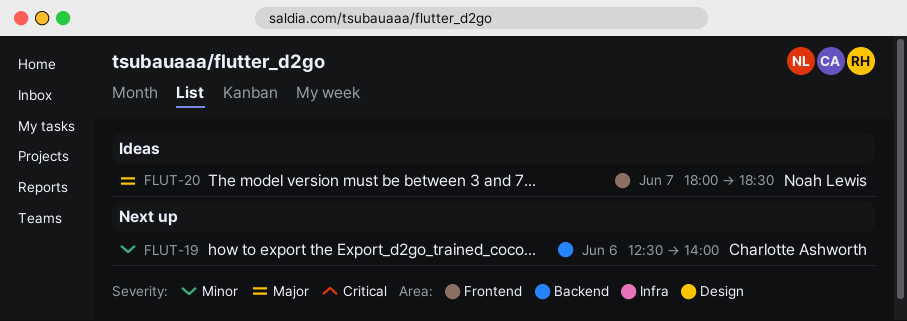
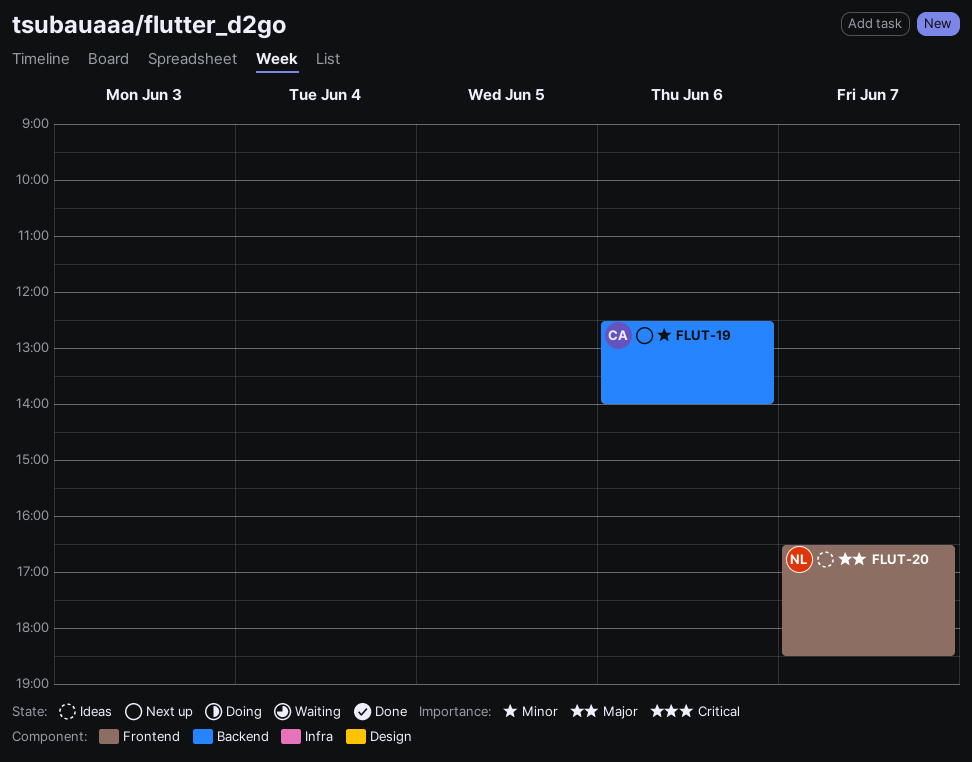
FLUT-20, begins: 18:00 -> 16:30

